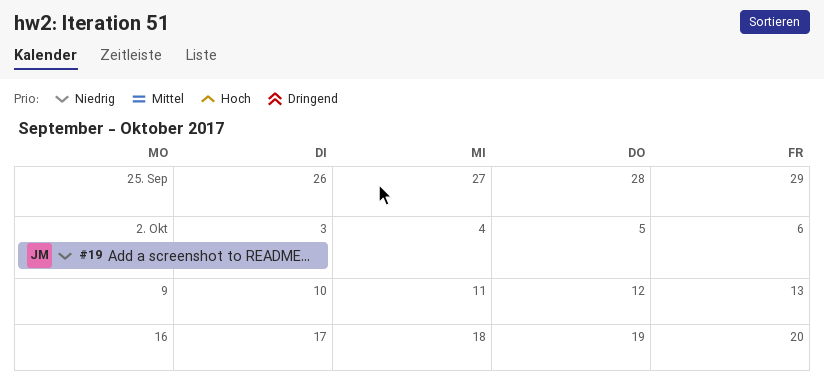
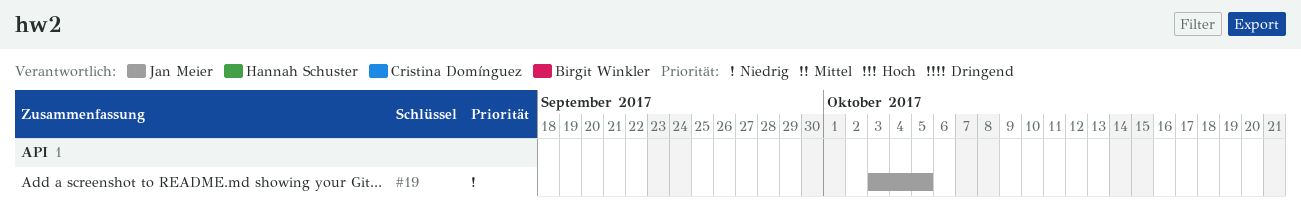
#19, start: Oct 2 -> Oct 3
#19, due: Oct 3 -> Oct 5

